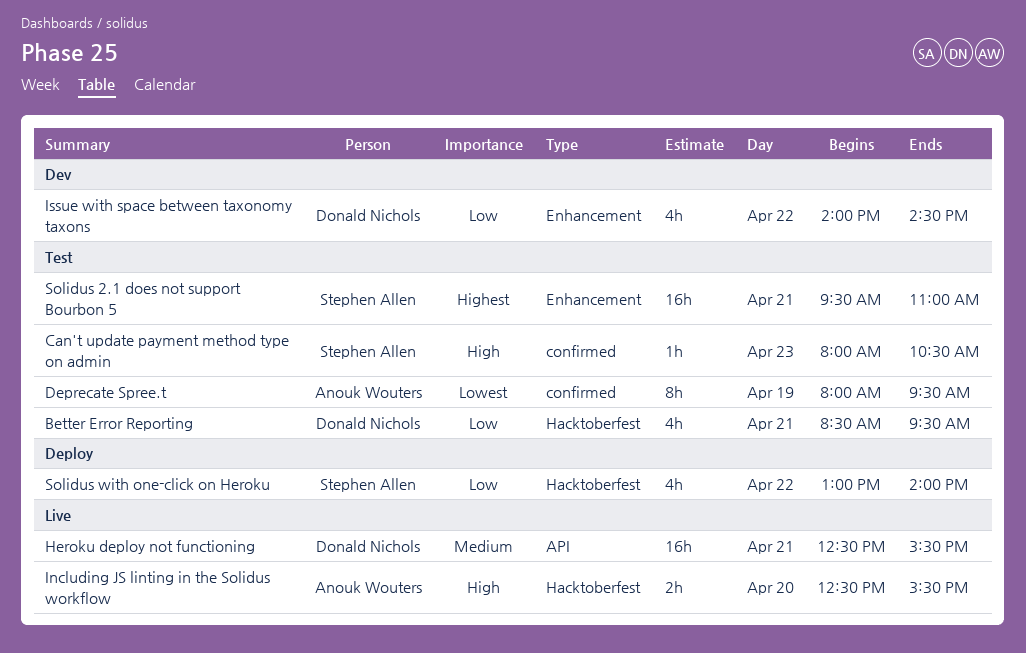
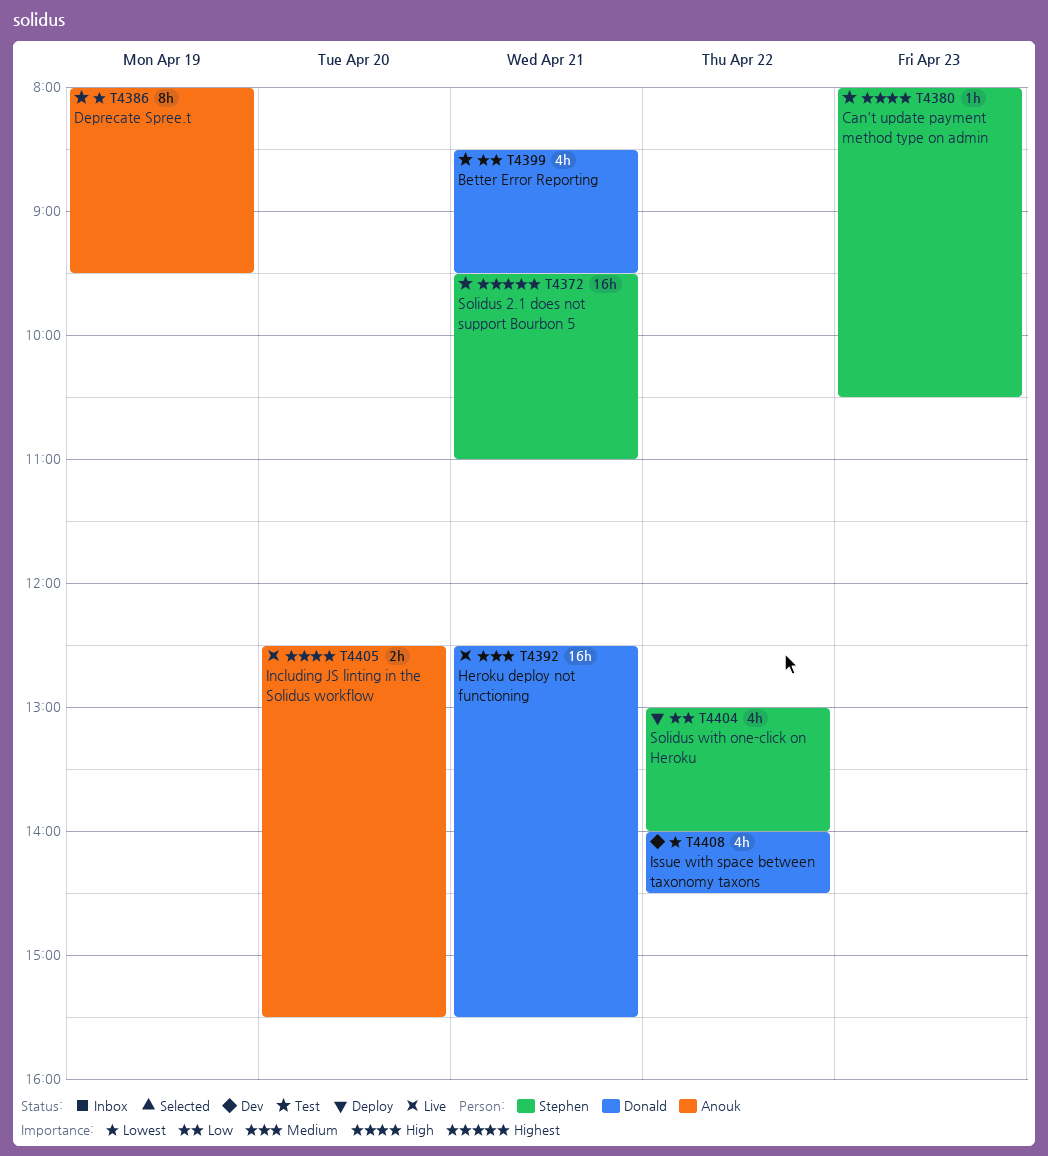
Issue with space between taxonomy taxons, priority: Low -> Lowest

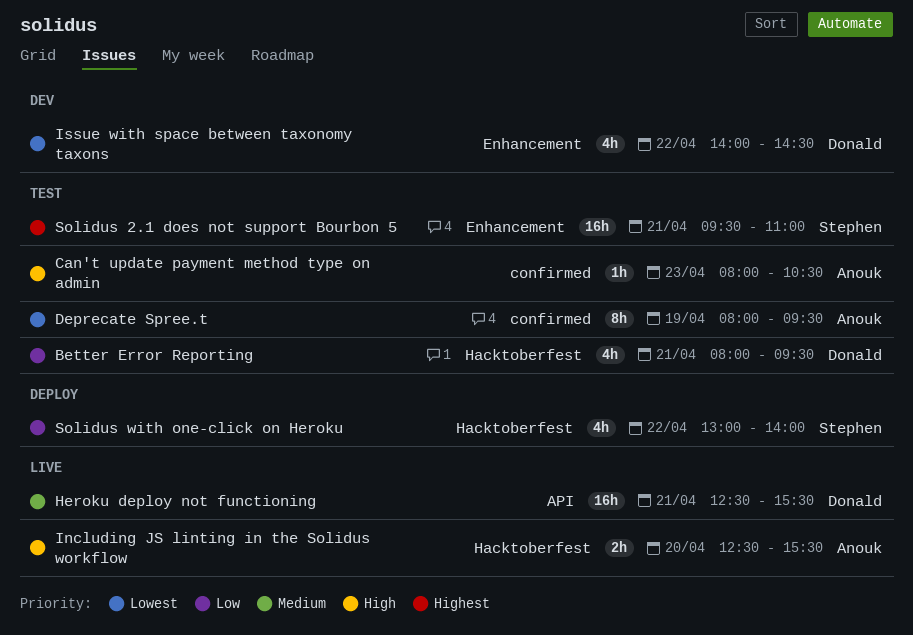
Better Error Reporting, begins: 08:30 -> 08:00
Can't update payment method type on admin, owner: Stephen -> Anouk

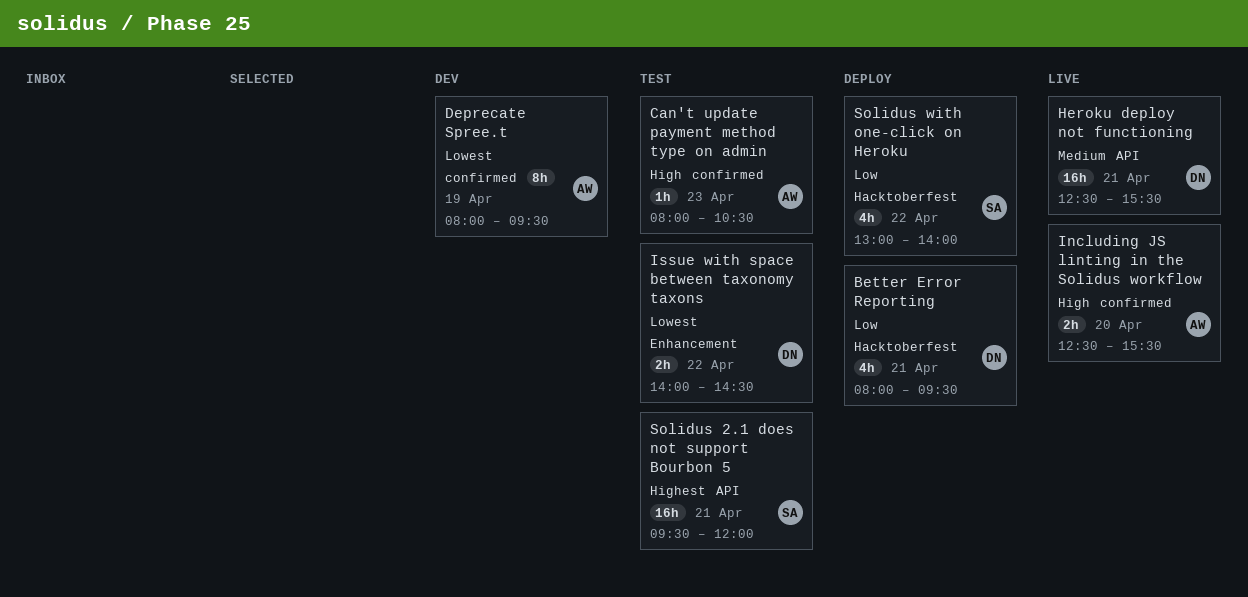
Better Error Reporting, status: Test -> Deploy
Deprecate Spree.t, status: Test -> Dev
Including JS linting in the Solidus workflow, label: Hacktoberfest -> confirmed
Issue with space between taxonomy taxons, status: Dev -> Test
Issue with space between taxonomy taxons, estimate: 4h -> 2h
Solidus 2.1 does not support Bourbon 5, label: Enhancement -> API
Solidus 2.1 does not support Bourbon 5, ends: 11:00 -> 12:00

